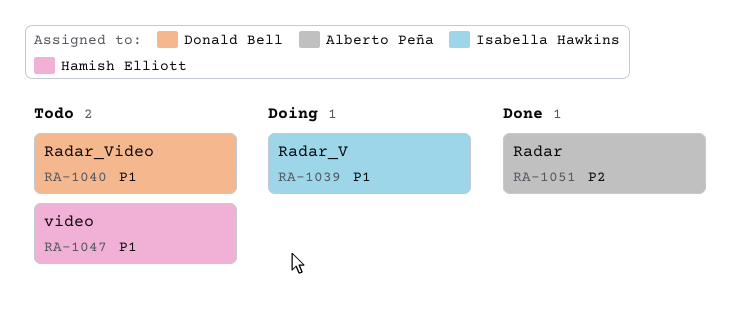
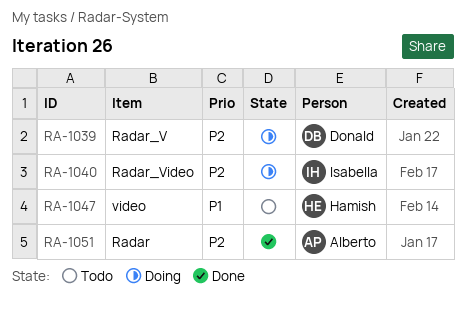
RA-1039, owner: Isabella Hawkins -> Donald Bell
RA-1039, priority: P1 -> P2
RA-1040, status: Todo -> Doing
RA-1040, owner: Donald Bell -> Isabella Hawkins
RA-1040, priority: P1 -> P2

